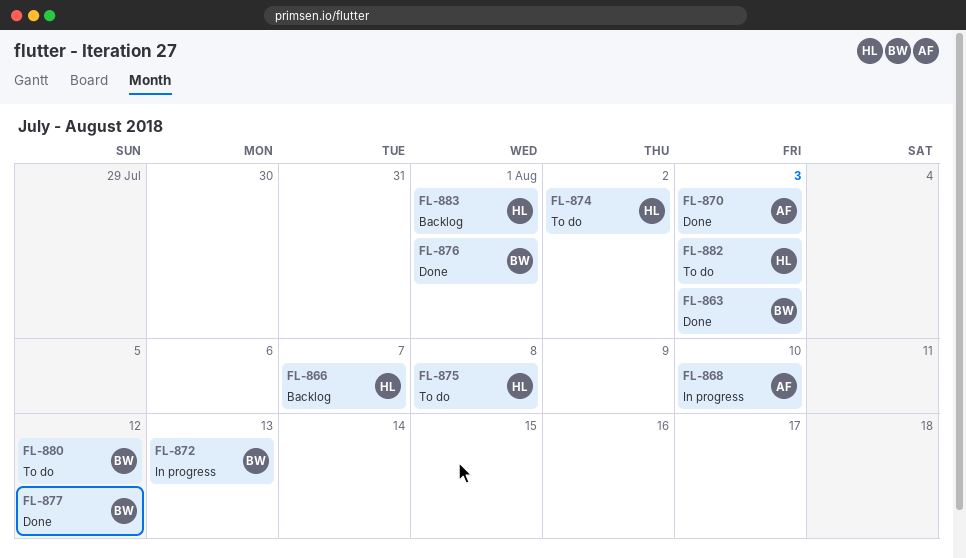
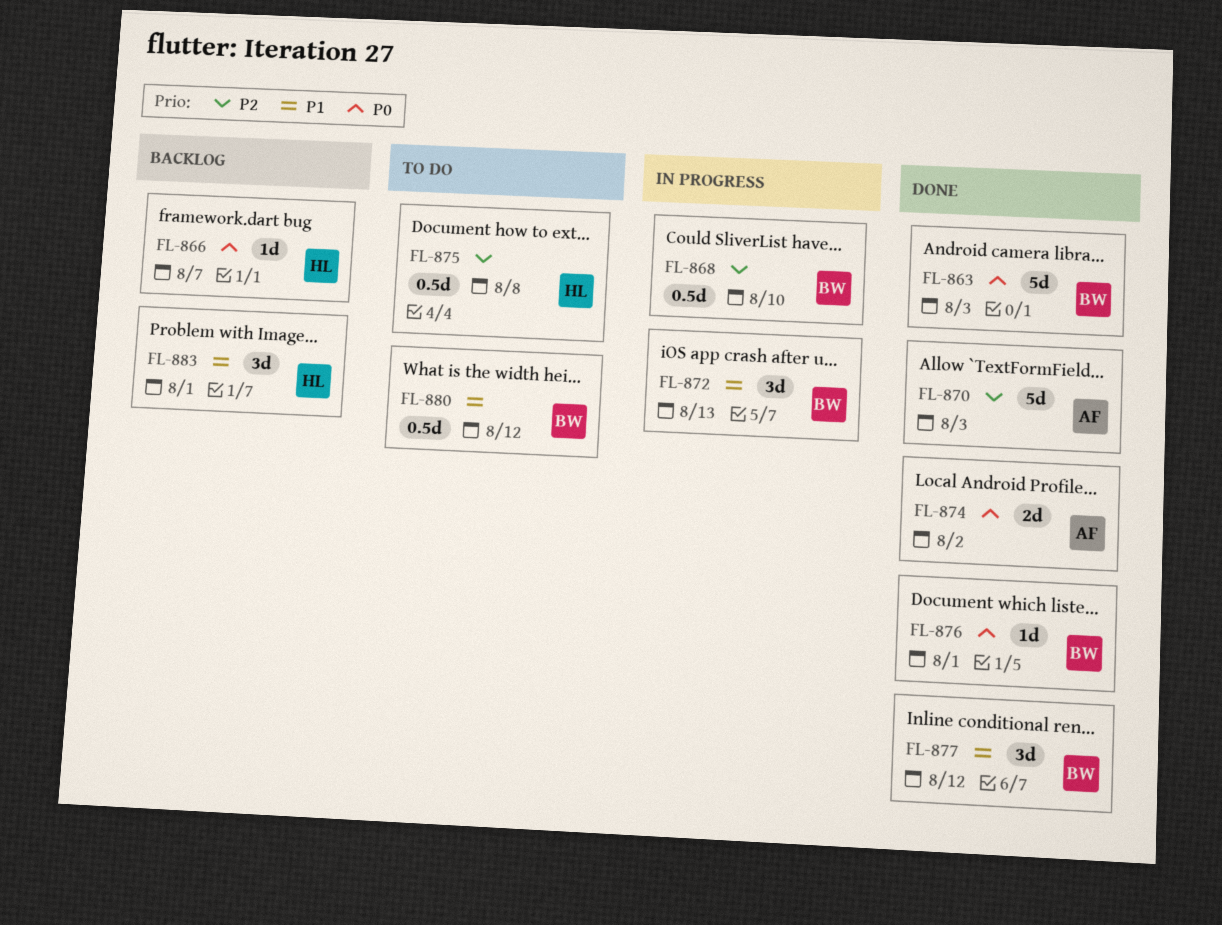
FL-868, owner: AF -> BW
FL-874, status: To do -> Done
FL-874, owner: HL -> AF
FL-882: present -> none

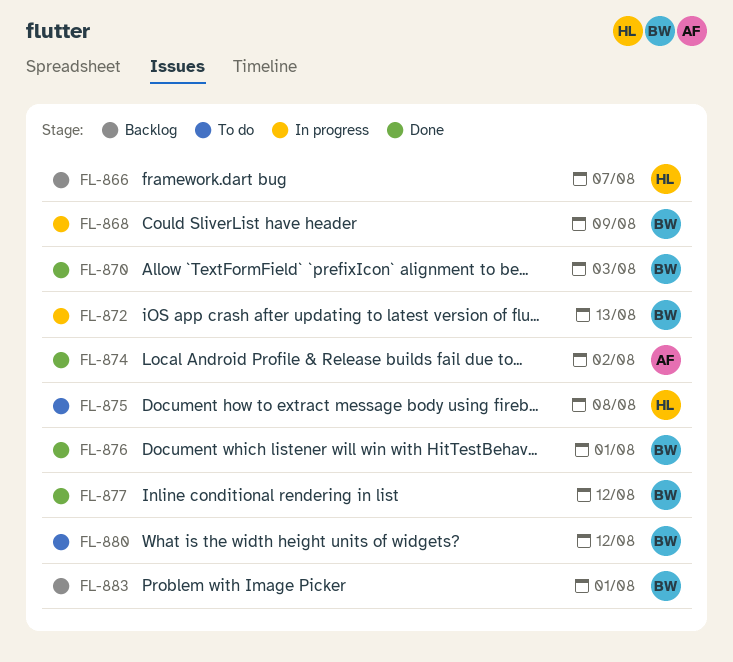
FL-863: present -> none
FL-868, due: Aug 10 -> Aug 9
FL-870, owner: AF -> BW
FL-883, owner: HL -> BW

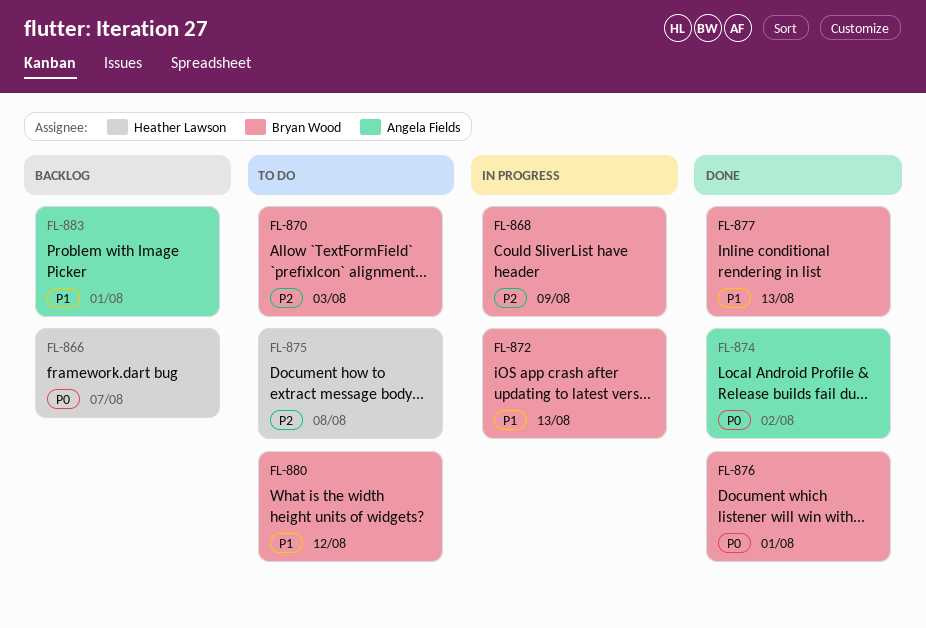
FL-870, status: Done -> To do
FL-877, due: Aug 12 -> Aug 13
FL-883, owner: Bryan Wood -> Angela Fields

